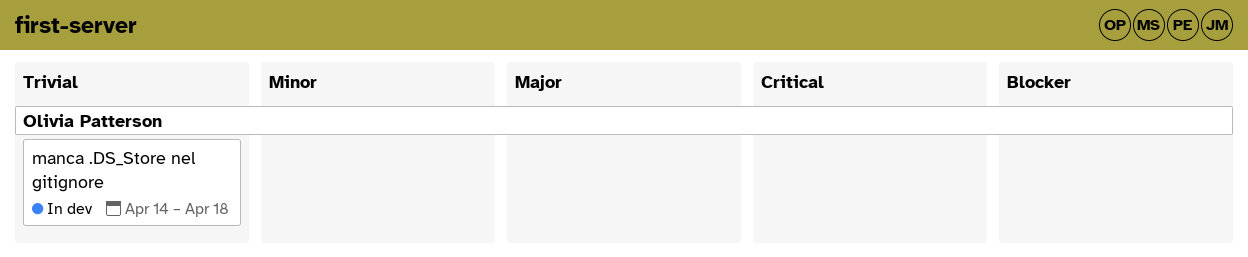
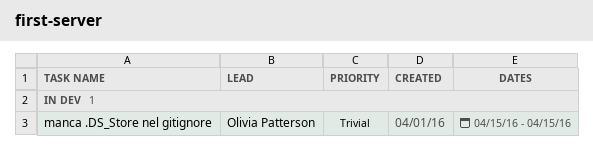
manca .DS_Store nel gitignore, start: Apr 14 -> Apr 15
manca .DS_Store nel gitignore, due: Apr 18 -> Apr 15

